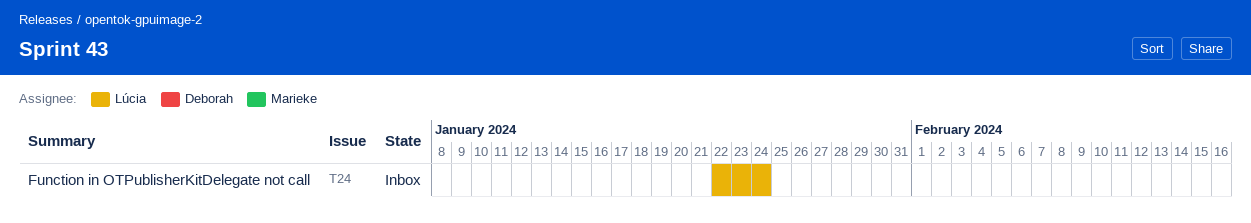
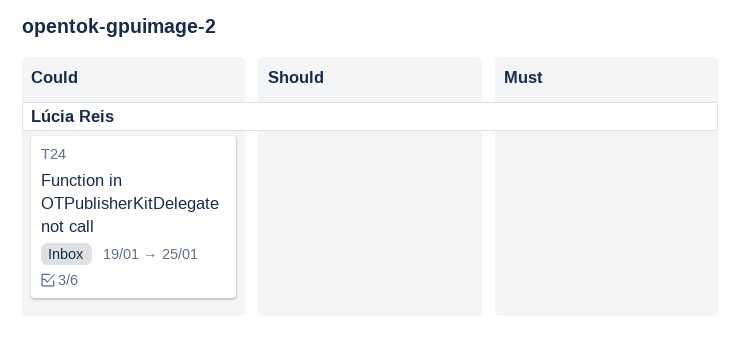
T24, start: Jan 22 -> Jan 19
T24, due: Jan 24 -> Jan 25

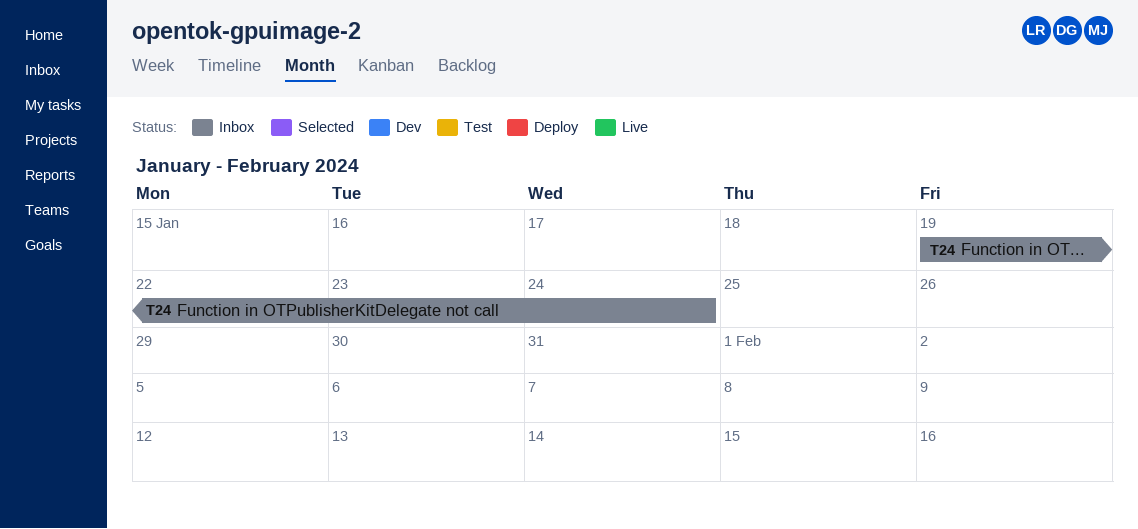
T24, due: Jan 25 -> Jan 24

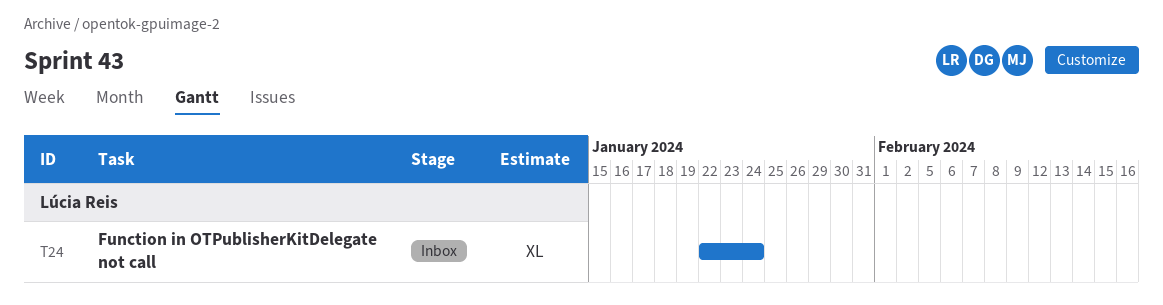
T24, start: Jan 19 -> Jan 22

